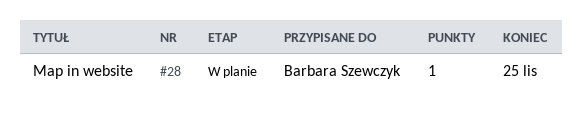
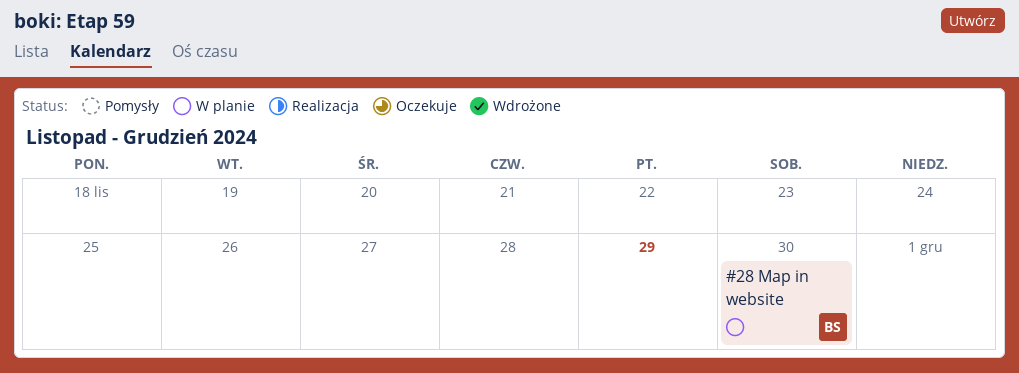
#28, due: Nov 25 -> Nov 30

